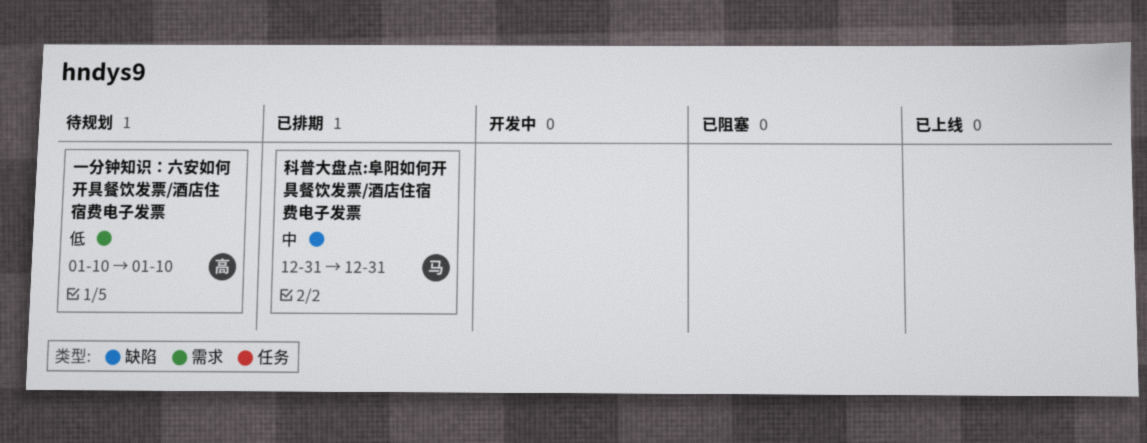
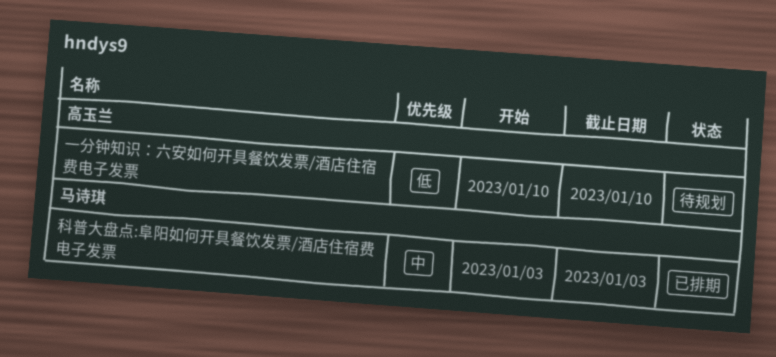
科普大盘点:阜阳如何开具餐饮发票/酒店住宿费电子发票, start: Dec 31 -> Jan 3
科普大盘点:阜阳如何开具餐饮发票/酒店住宿费电子发票, due: Dec 31 -> Jan 3

